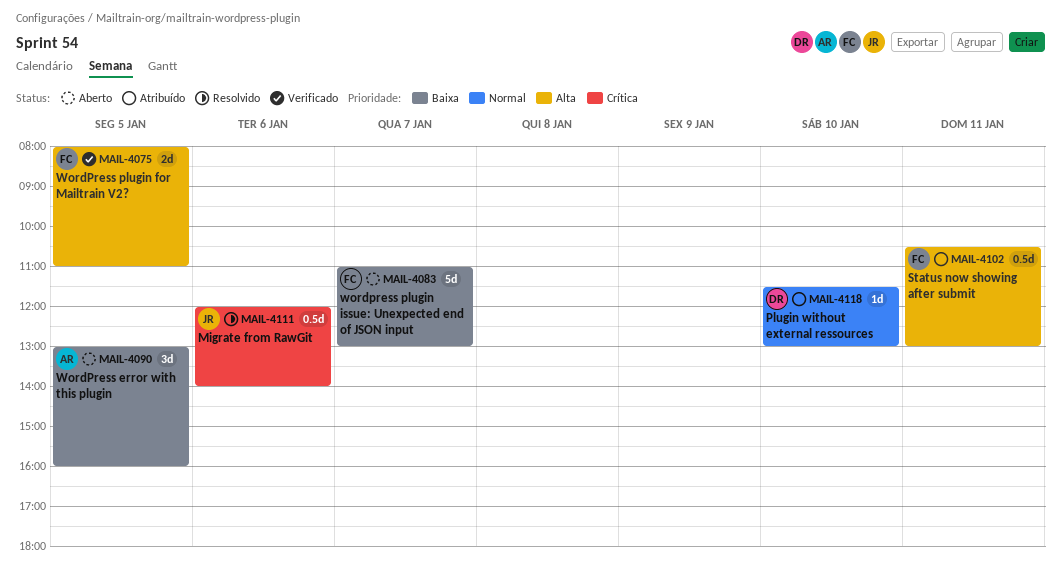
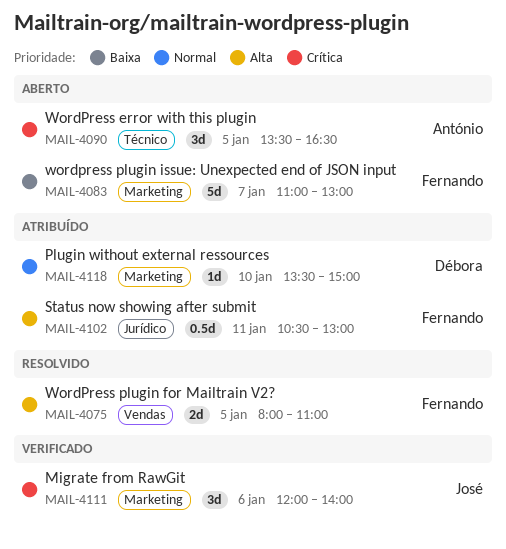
MAIL-4075, status: Verificado -> Resolvido
MAIL-4090, priority: Baixa -> Crítica
MAIL-4090, begins: 13:00 -> 13:30
MAIL-4090, ends: 16:00 -> 16:30
MAIL-4111, status: Resolvido -> Verificado
MAIL-4111, estimate: 0.5d -> 3d
MAIL-4118, begins: 11:30 -> 13:30
MAIL-4118, ends: 13:00 -> 15:00

